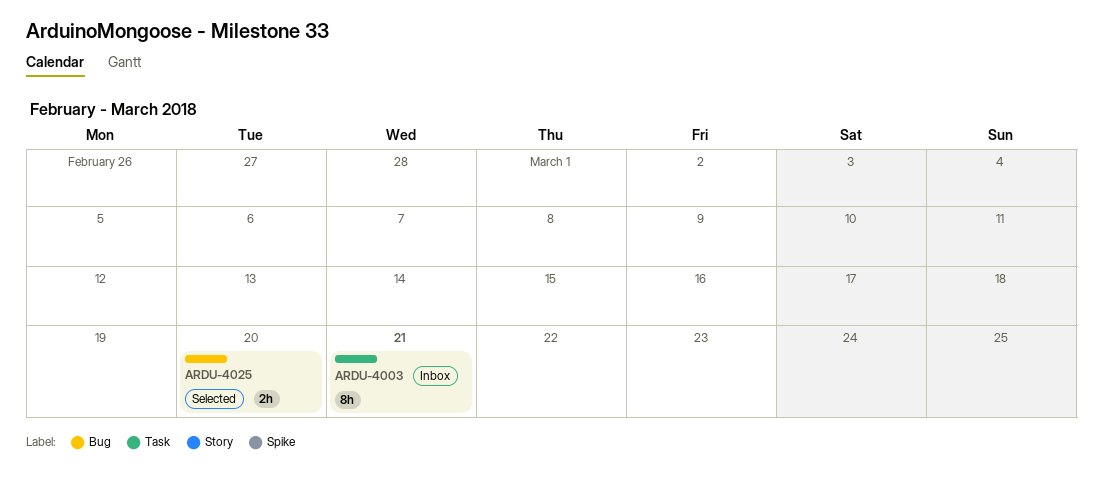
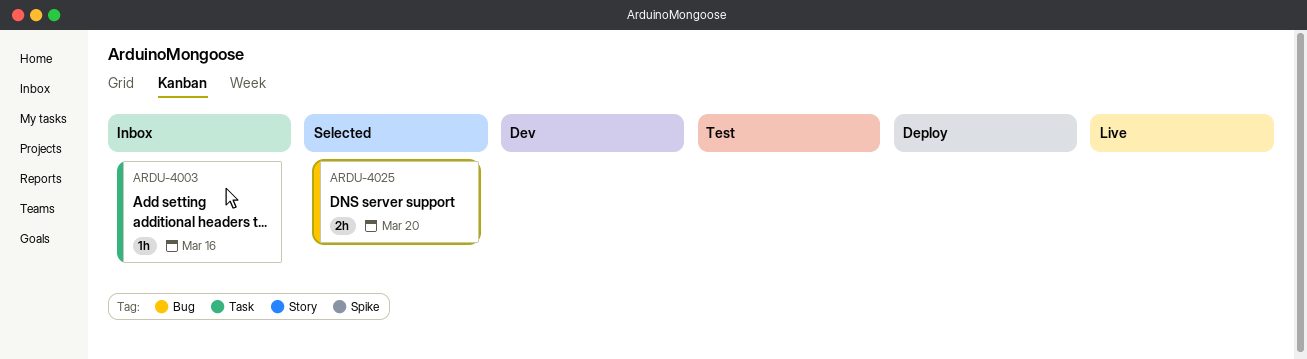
ARDU-4003, estimate: 8h -> 1h
ARDU-4003, due: Mar 21 -> Mar 16

